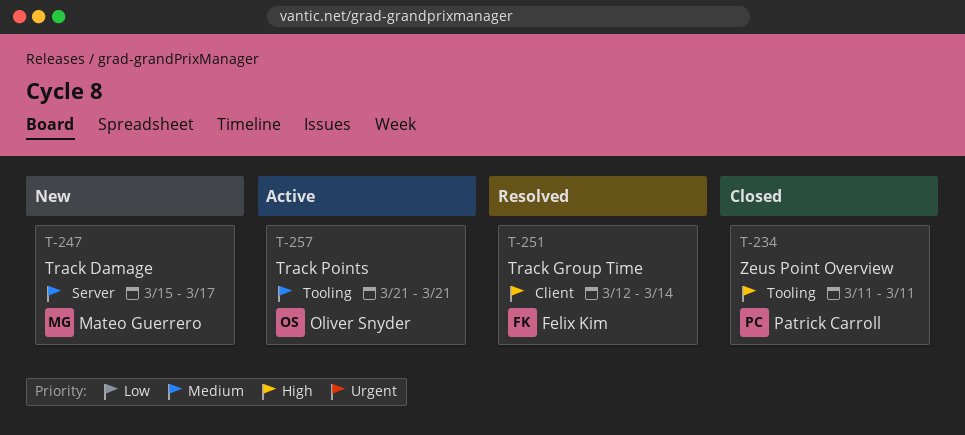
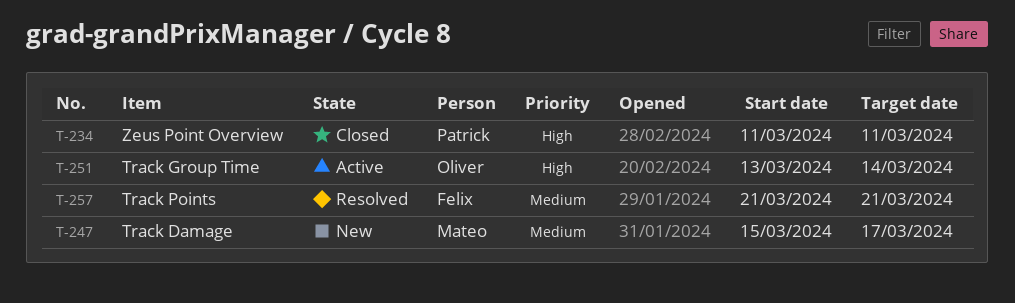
T-251, status: Resolved -> Active
T-251, owner: Felix Kim -> Oliver Snyder
T-251, start: Mar 12 -> Mar 13
T-257, status: Active -> Resolved
T-257, owner: Oliver Snyder -> Felix Kim

